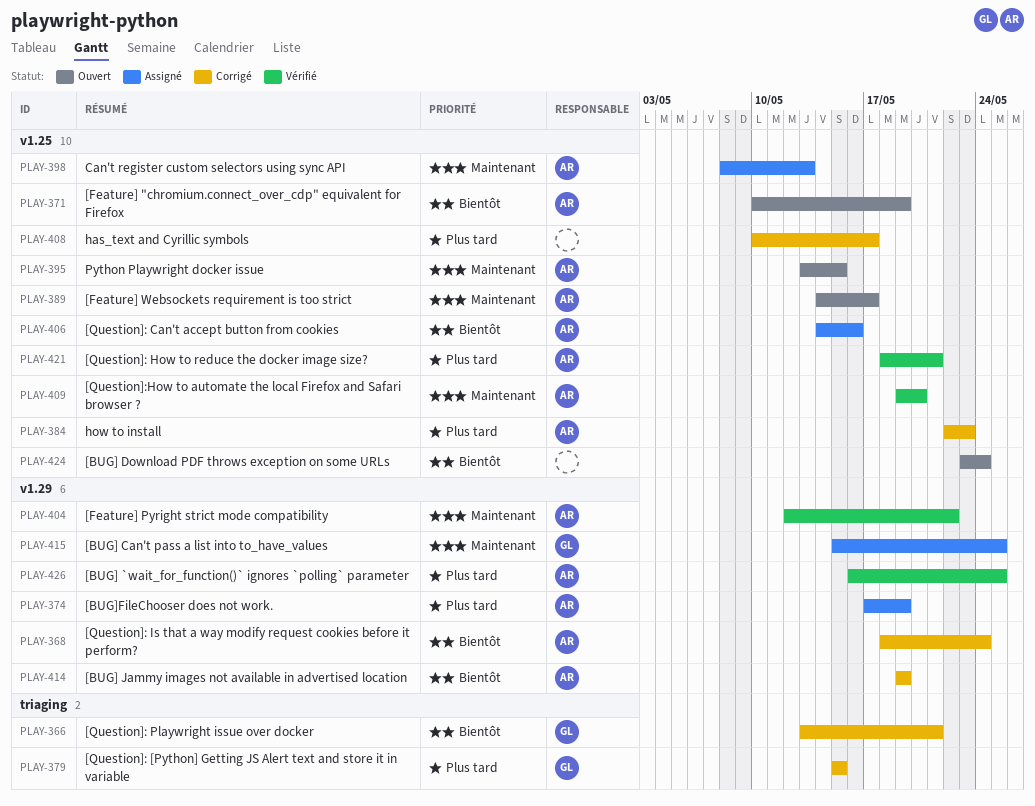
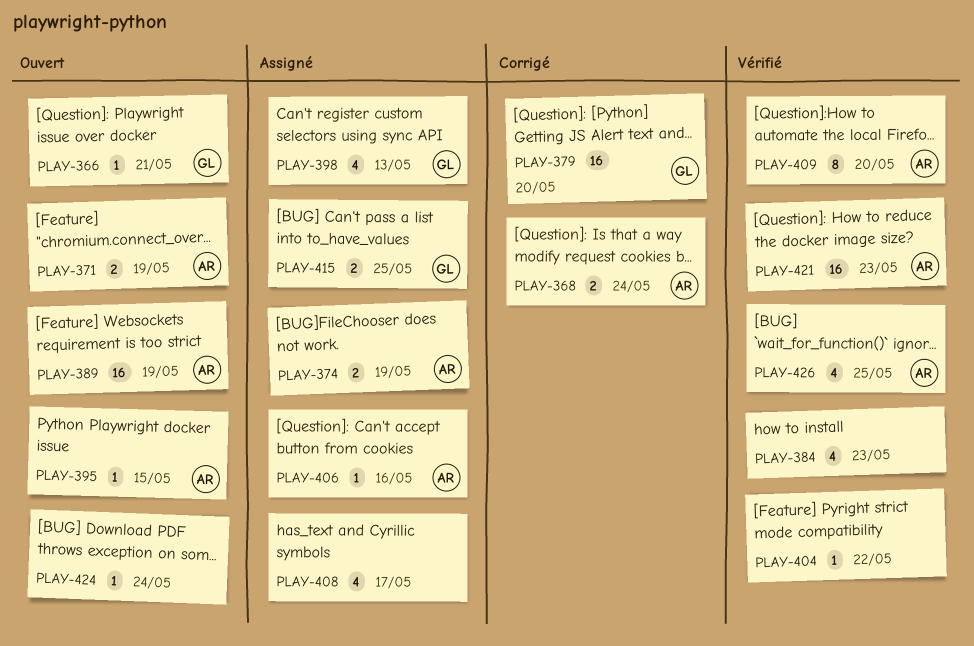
PLAY-366, status: Corrigé -> Ouvert
PLAY-379, due: May 15 -> May 20
PLAY-384, status: Corrigé -> Vérifié
PLAY-384, owner: AR -> none
PLAY-389, due: May 17 -> May 19
PLAY-398, owner: AR -> GL
PLAY-404, owner: AR -> none
PLAY-408, status: Corrigé -> Assigné
PLAY-414: present -> none
PLAY-421, due: May 21 -> May 23

